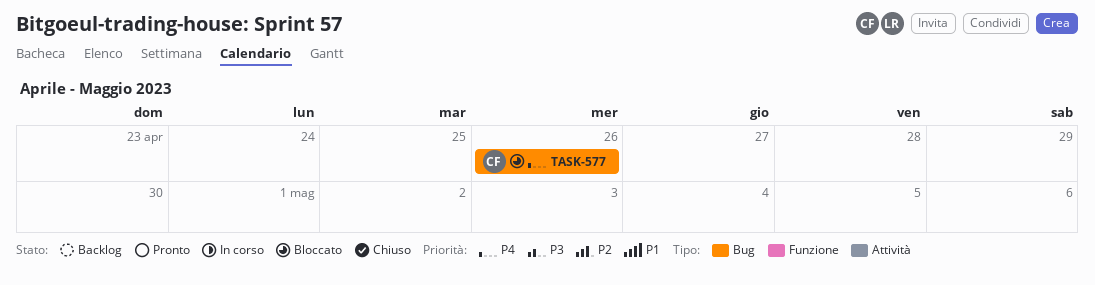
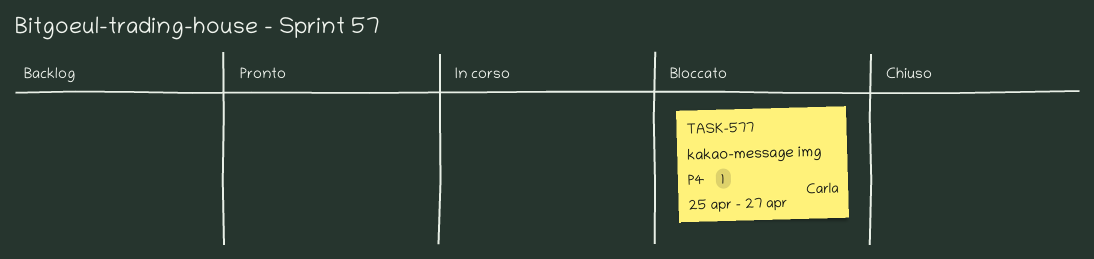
TASK-577, start: Apr 26 -> Apr 25
TASK-577, due: Apr 26 -> Apr 27

